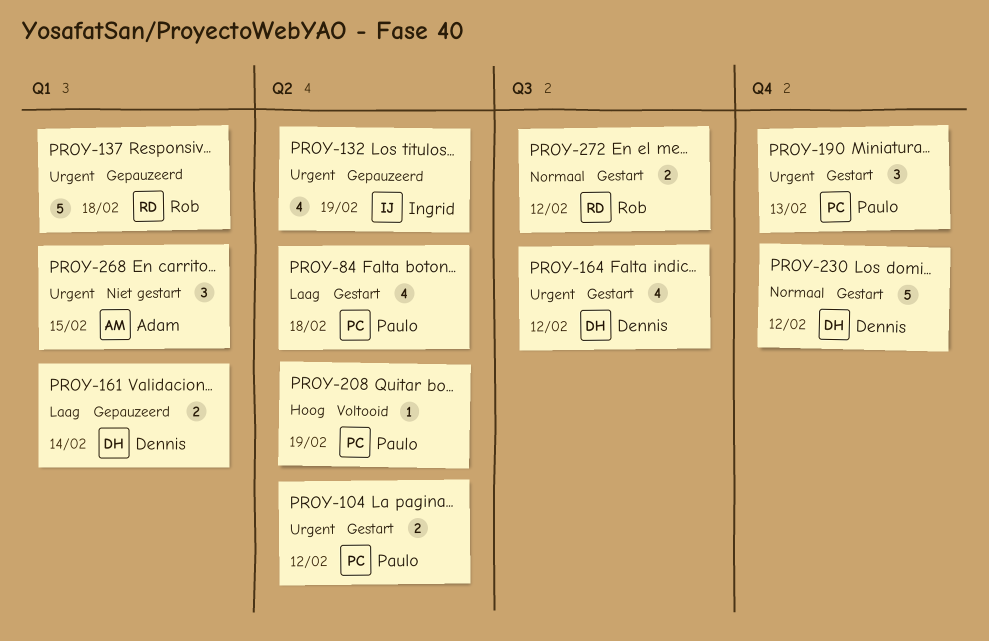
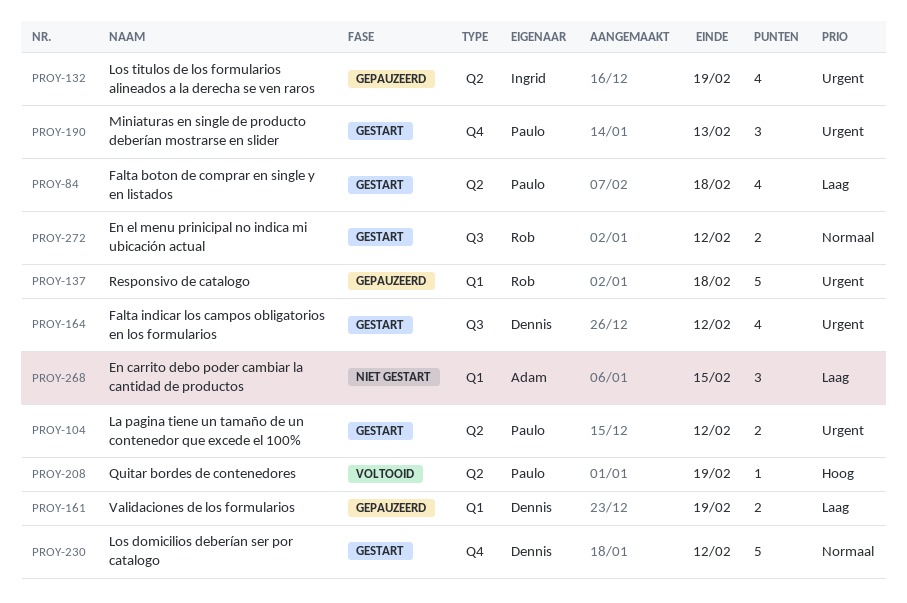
PROY-161, due: Feb 14 -> Feb 19
PROY-268, priority: Urgent -> Laag

